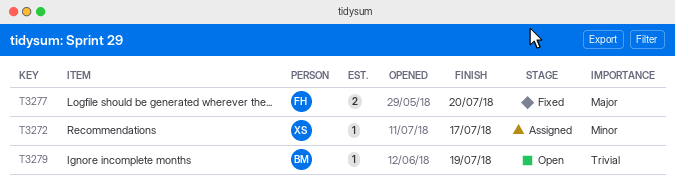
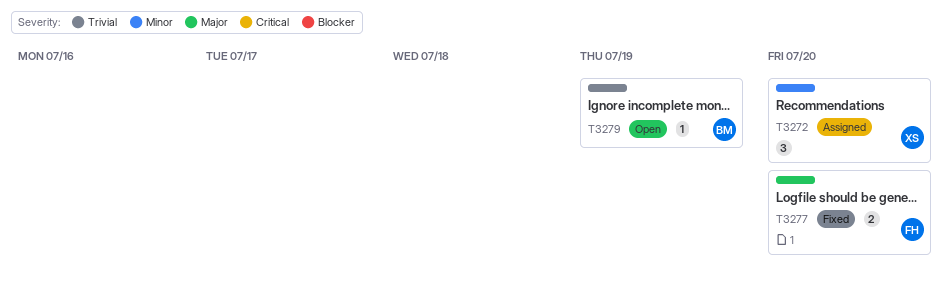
T3272, estimate: 1 -> 3
T3272, due: Jul 17 -> Jul 20

